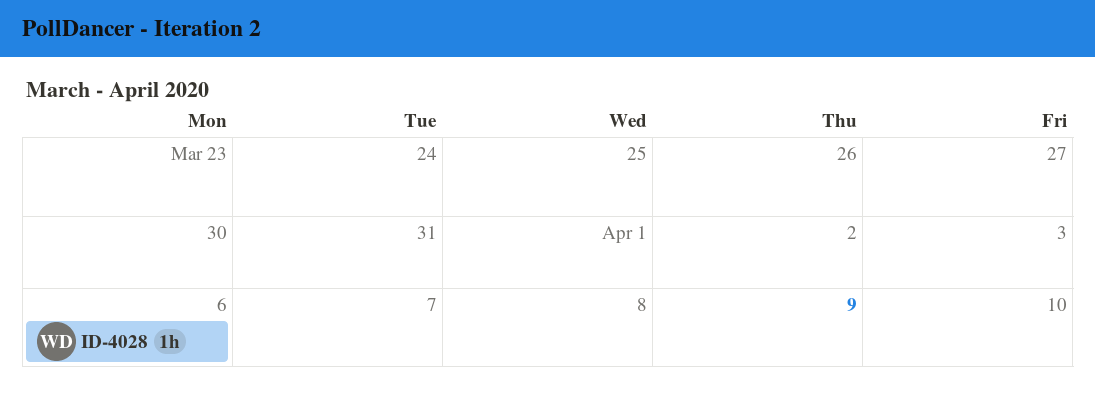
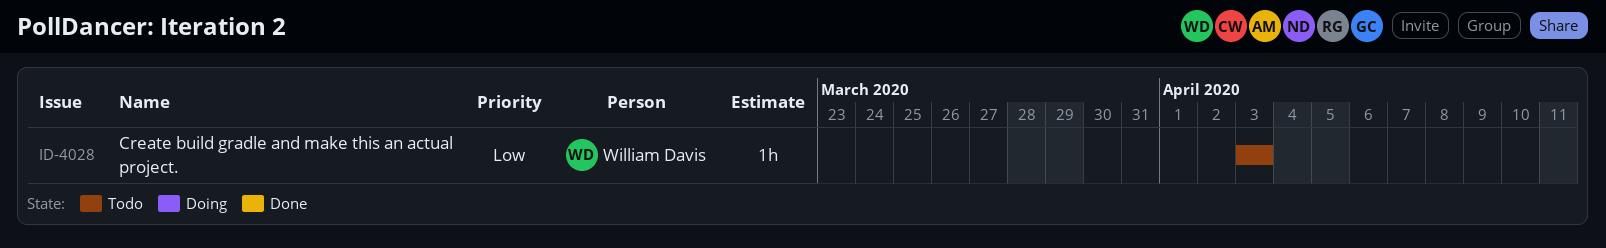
ID-4028, start: Apr 6 -> Apr 3
ID-4028, due: Apr 6 -> Apr 3

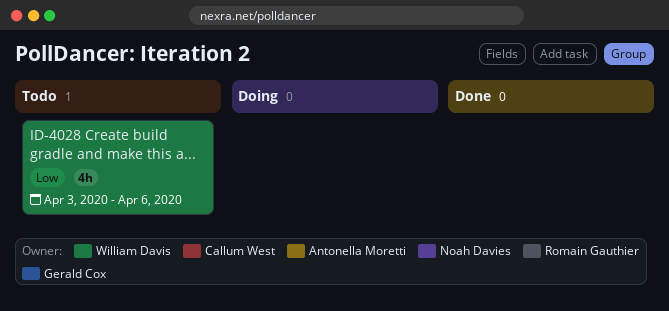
ID-4028, estimate: 1h -> 4h
ID-4028, due: Apr 3 -> Apr 6

